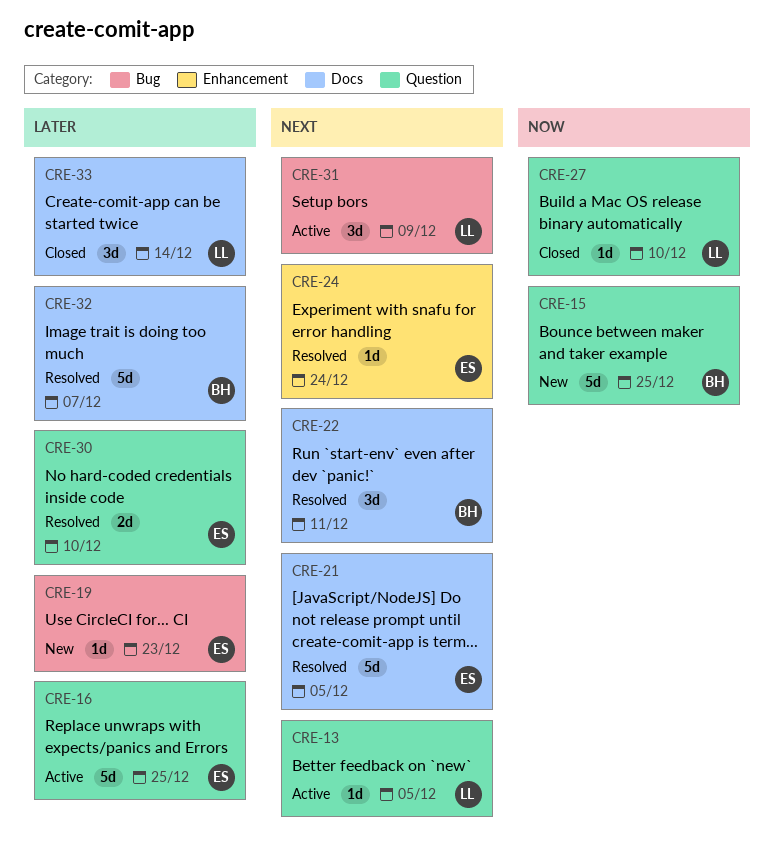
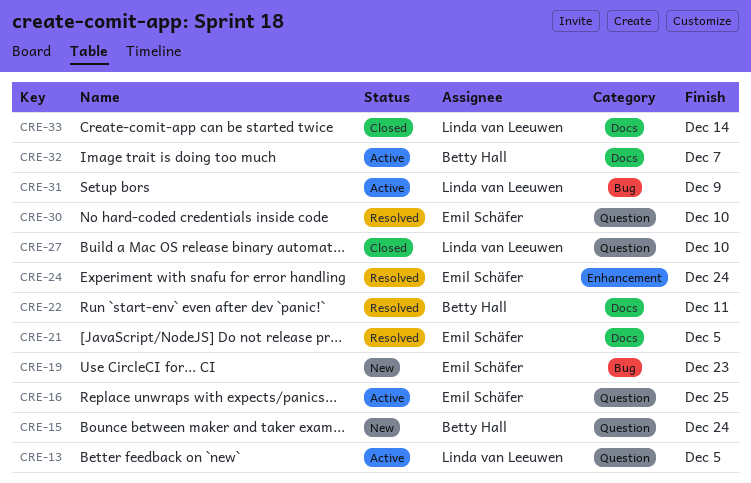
CRE-15, due: Dec 25 -> Dec 24
CRE-32, status: Resolved -> Active

